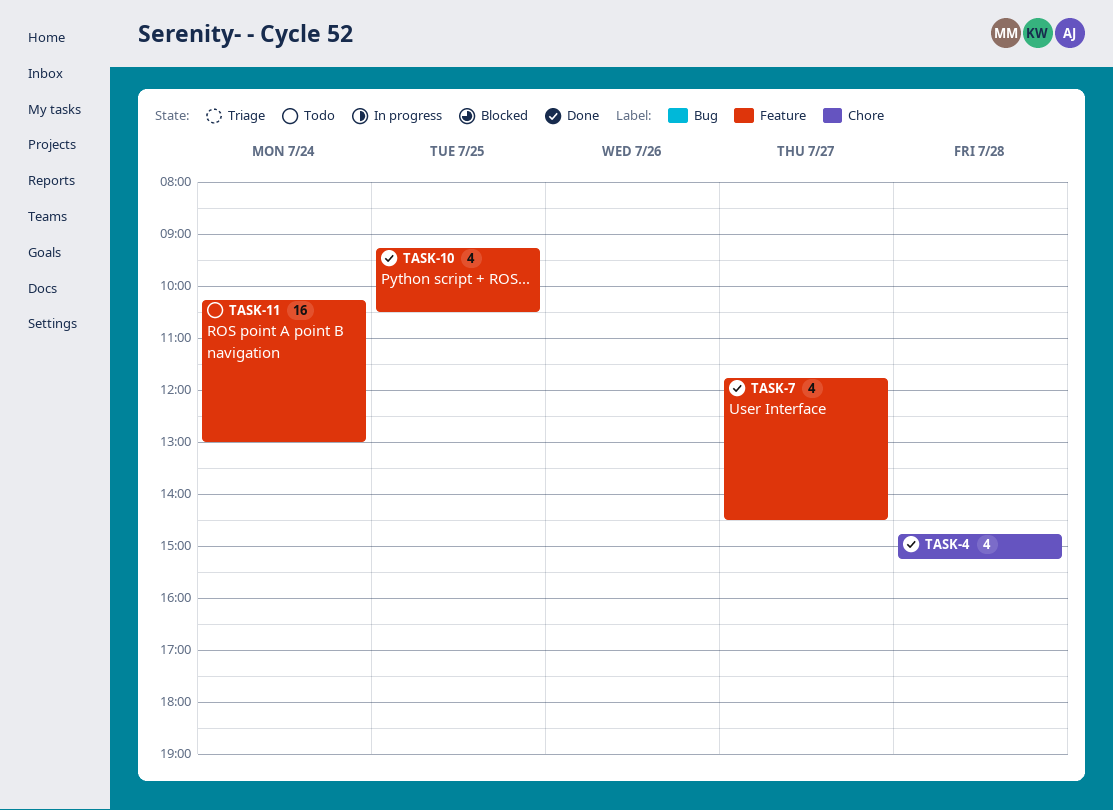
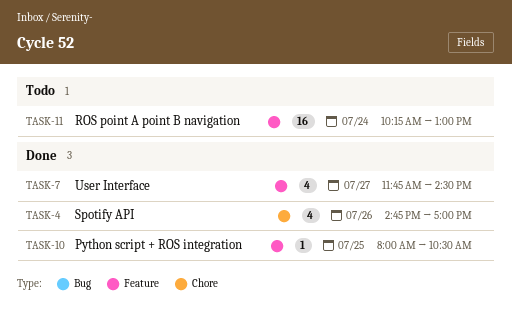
TASK-4, day: Jul 28 -> Jul 26
TASK-4, ends: 15:15 -> 17:00
TASK-10, estimate: 4 -> 1
TASK-10, begins: 09:15 -> 08:00

